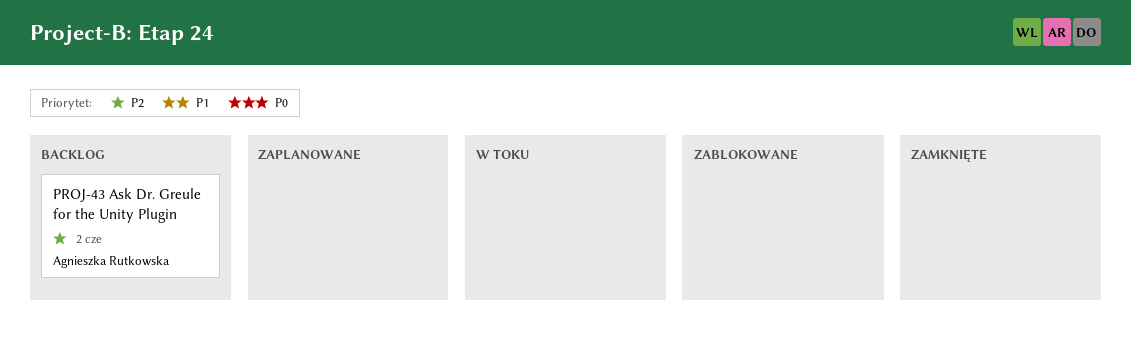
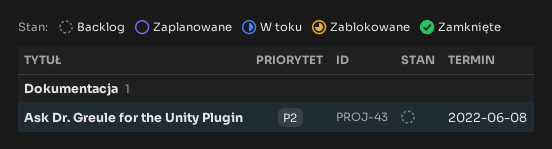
PROJ-43, due: Jun 2 -> Jun 8

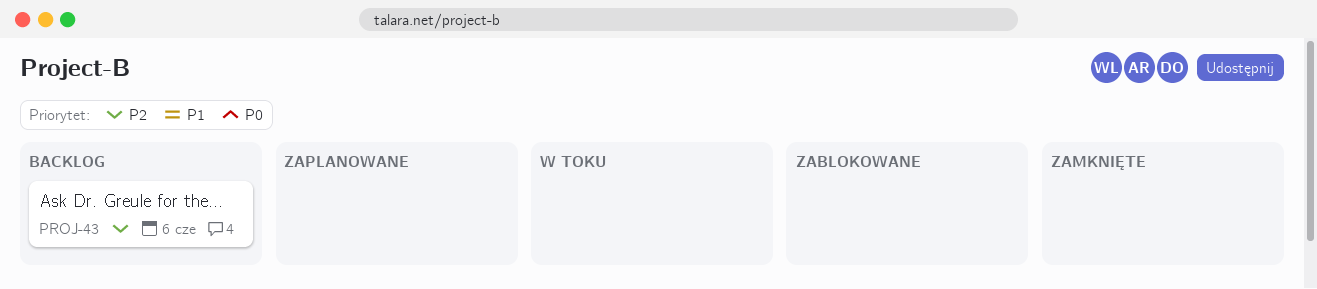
PROJ-43, due: Jun 8 -> Jun 6

